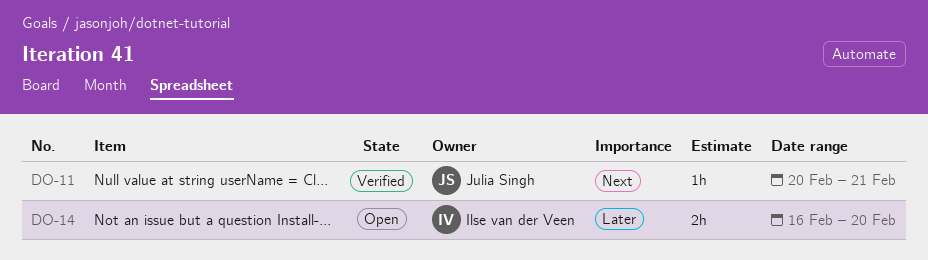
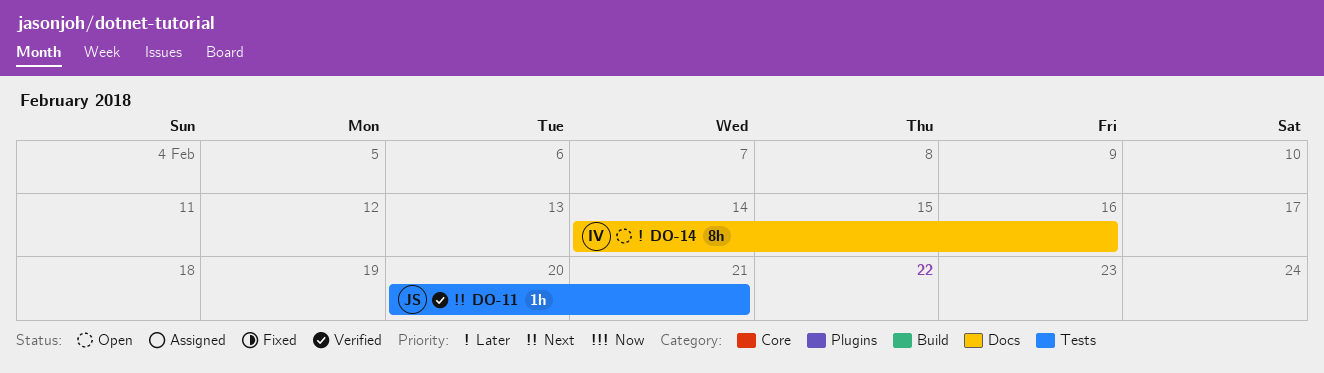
DO-14, estimate: 2h -> 8h
DO-14, start: Feb 16 -> Feb 14
DO-14, due: Feb 20 -> Feb 16

